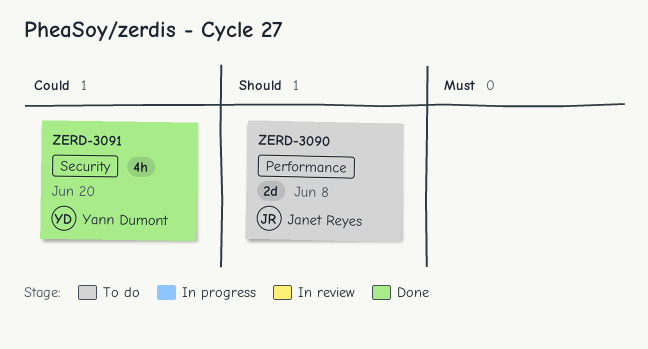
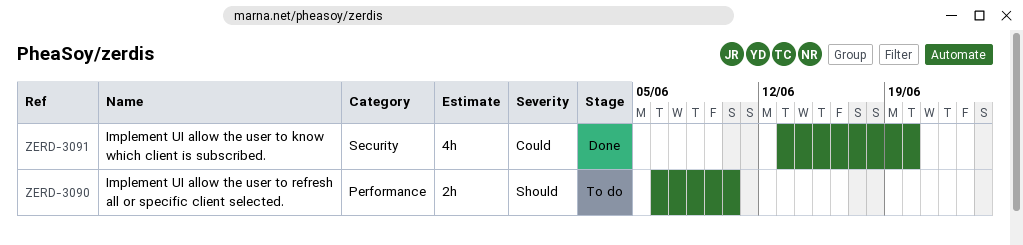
ZERD-3090, estimate: 2d -> 2h
ZERD-3090, due: Jun 8 -> Jun 10

